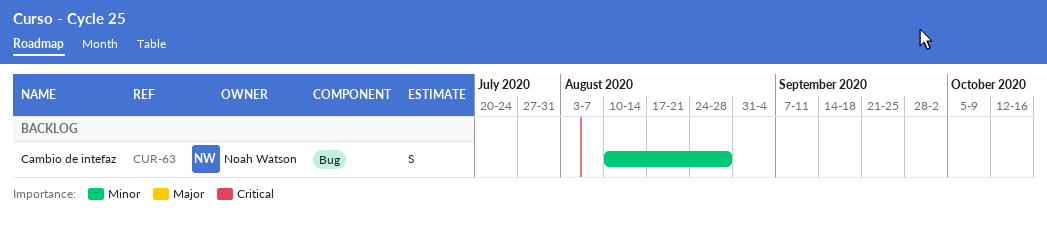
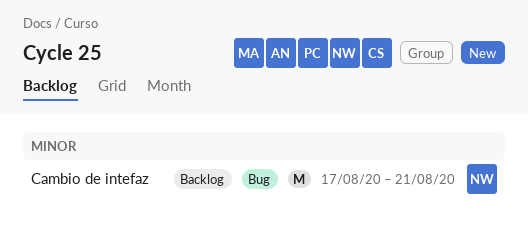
Cambio de intefaz, estimate: S -> M
Cambio de intefaz, start: Aug 10 -> Aug 17
Cambio de intefaz, due: Aug 28 -> Aug 21

